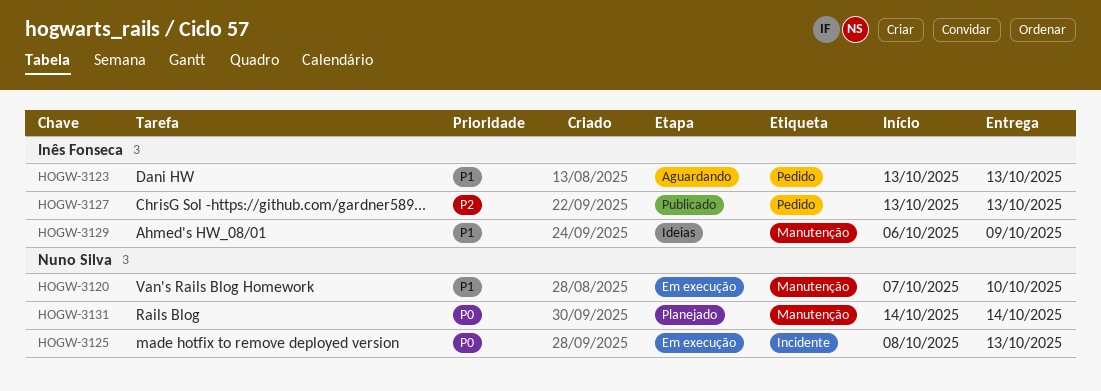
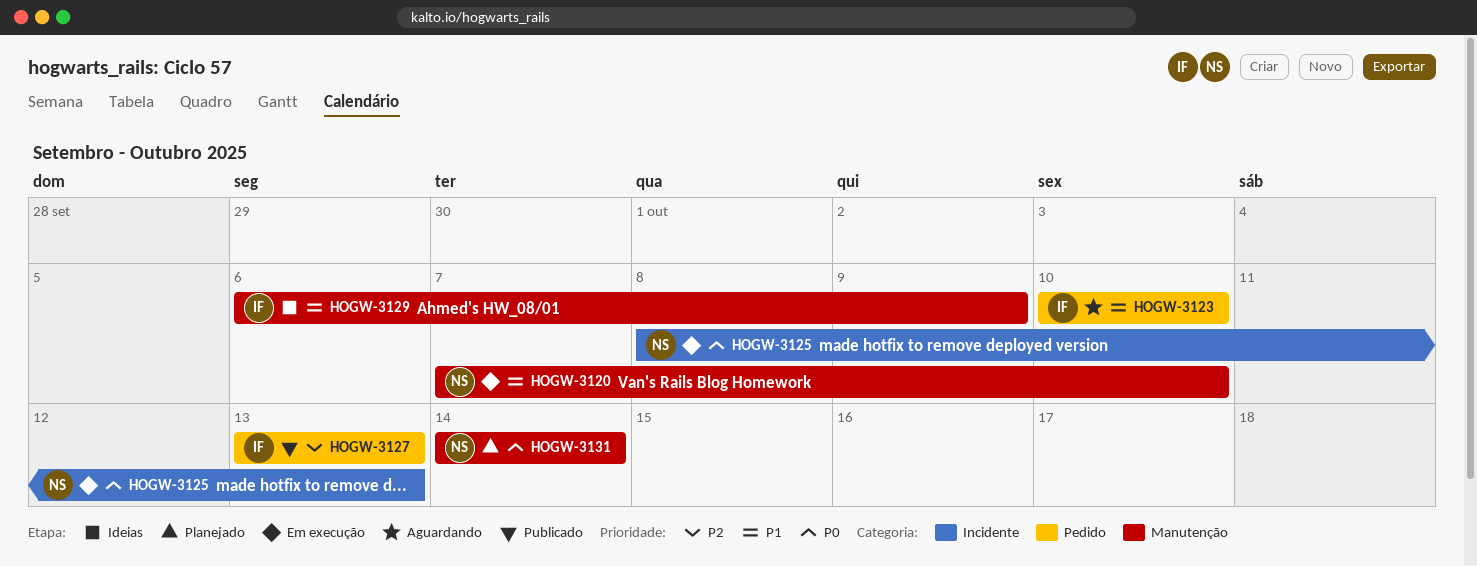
HOGW-3123, start: Oct 13 -> Oct 10
HOGW-3123, due: Oct 13 -> Oct 10

